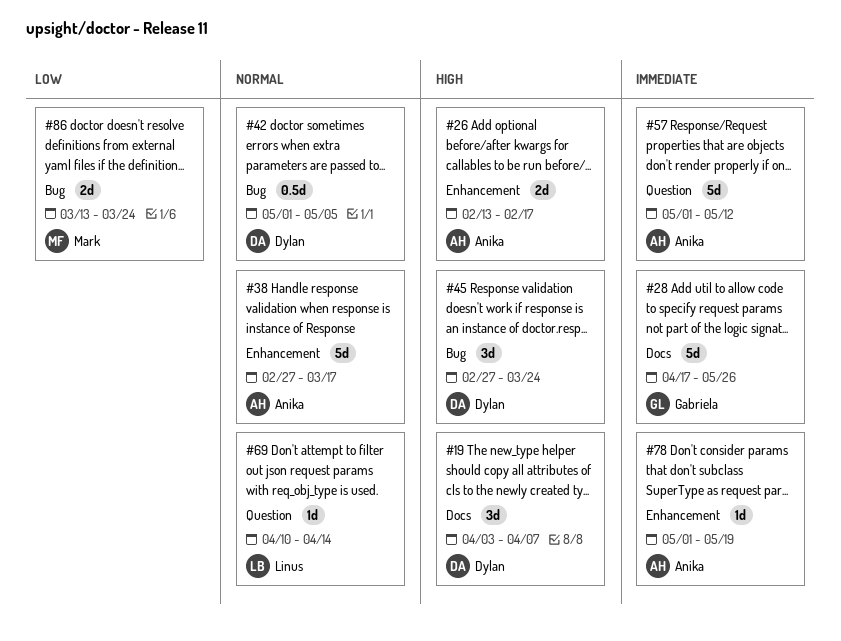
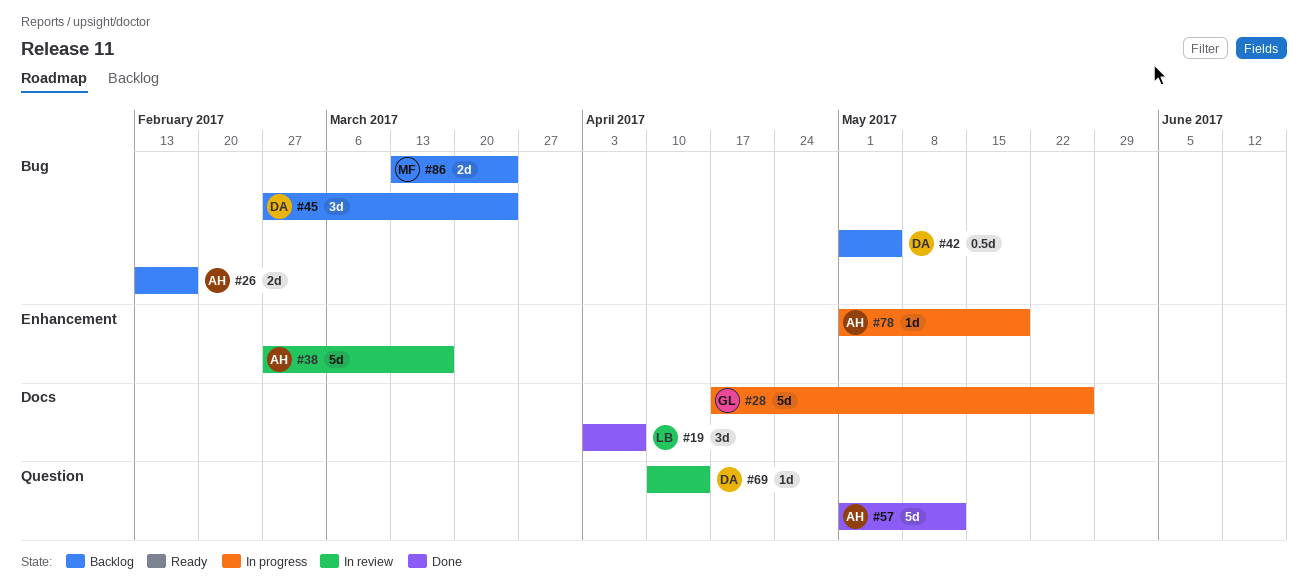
#19, owner: Dylan -> Linus
#26, label: Enhancement -> Bug
#69, owner: Linus -> Dylan

